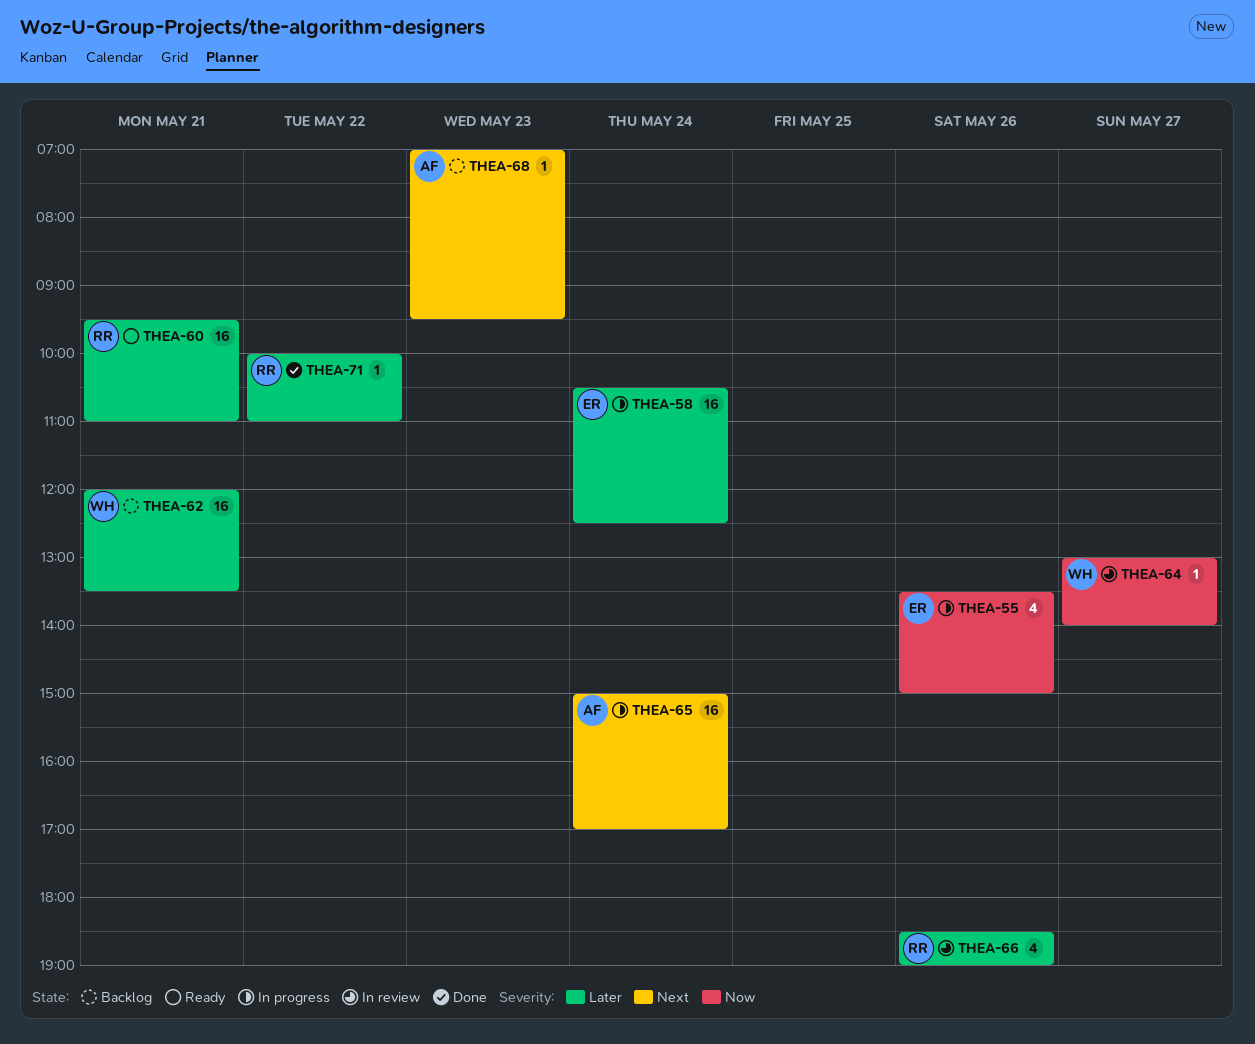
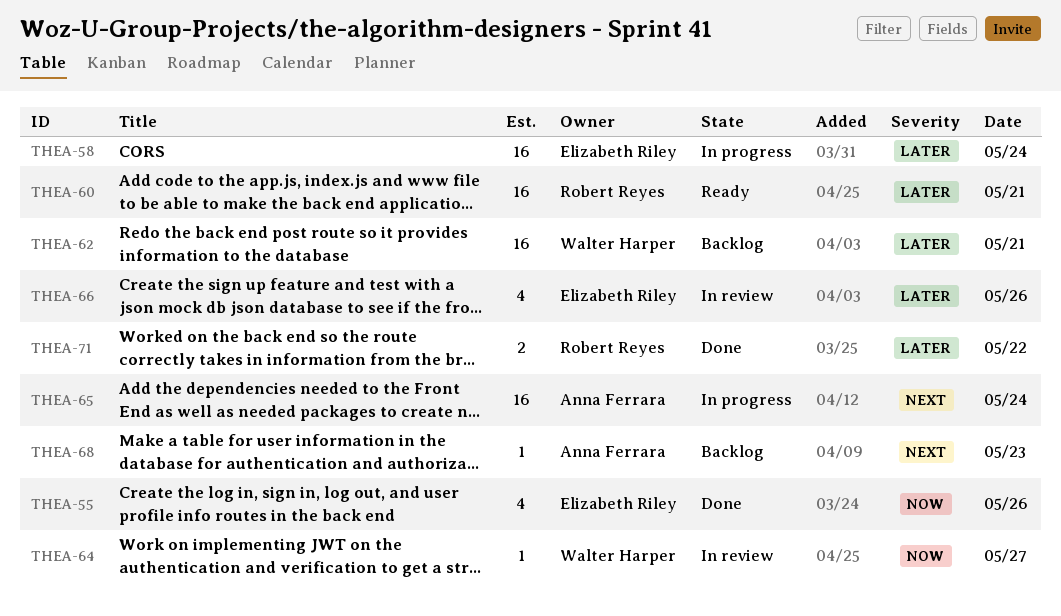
THEA-55, status: In progress -> Done
THEA-66, owner: Robert Reyes -> Elizabeth Riley
THEA-71, estimate: 1 -> 2

